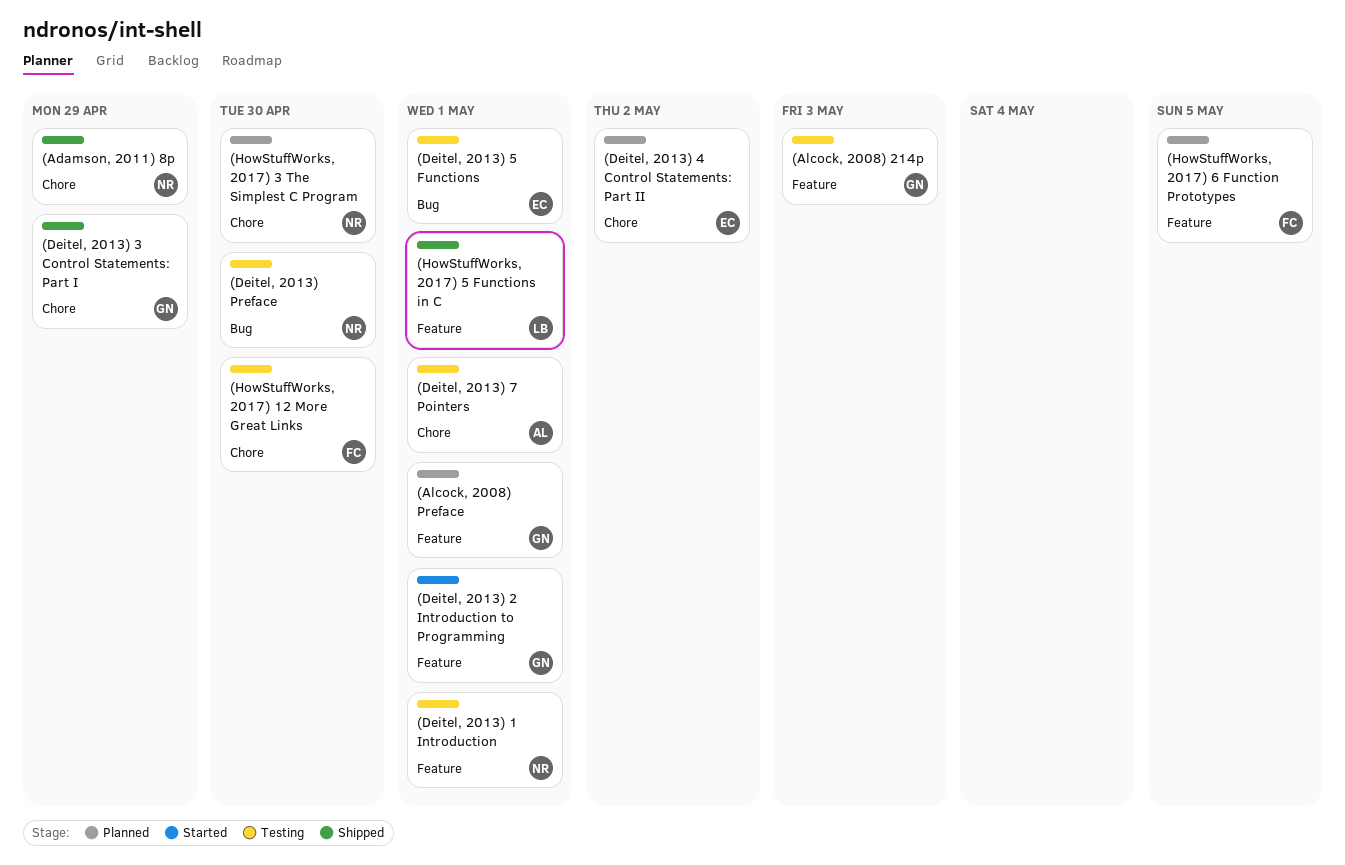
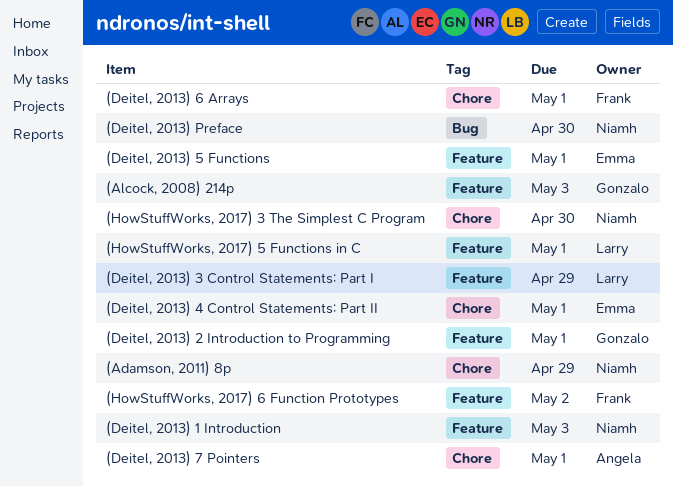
(Alcock, 2008) Preface: present -> none
(Deitel, 2013) 1 Introduction, due: May 1 -> May 3
(Deitel, 2013) 3 Control Statements: Part I, owner: Gonzalo -> Larry
(Deitel, 2013) 3 Control Statements: Part I, label: Chore -> Feature
(Deitel, 2013) 4 Control Statements: Part II, due: May 2 -> May 1
(Deitel, 2013) 5 Functions, label: Bug -> Feature
(Deitel, 2013) 6 Arrays: none -> present
(HowStuffWorks, 2017) 12 More Great Links: present -> none
(HowStuffWorks, 2017) 6 Function Prototypes, due: May 5 -> May 2

